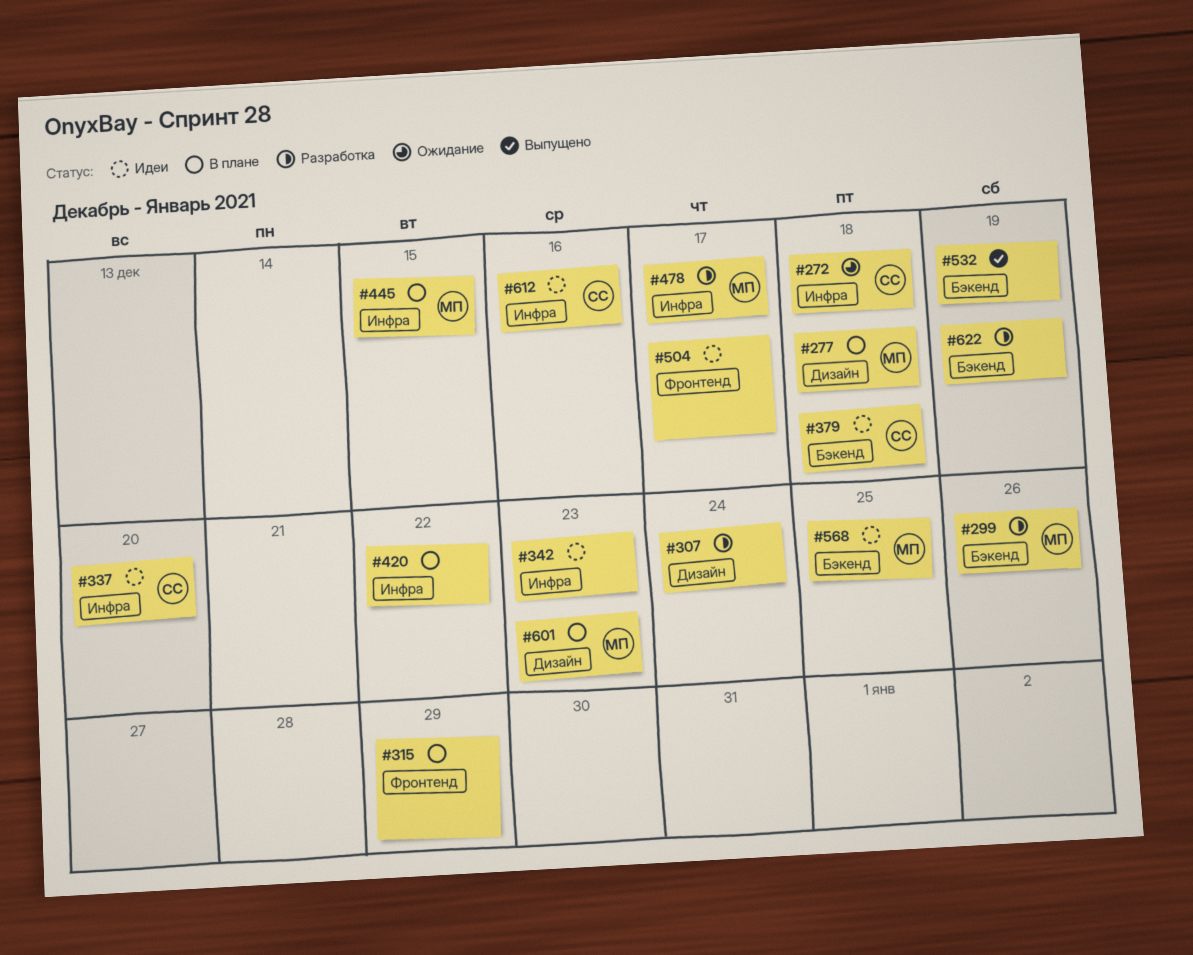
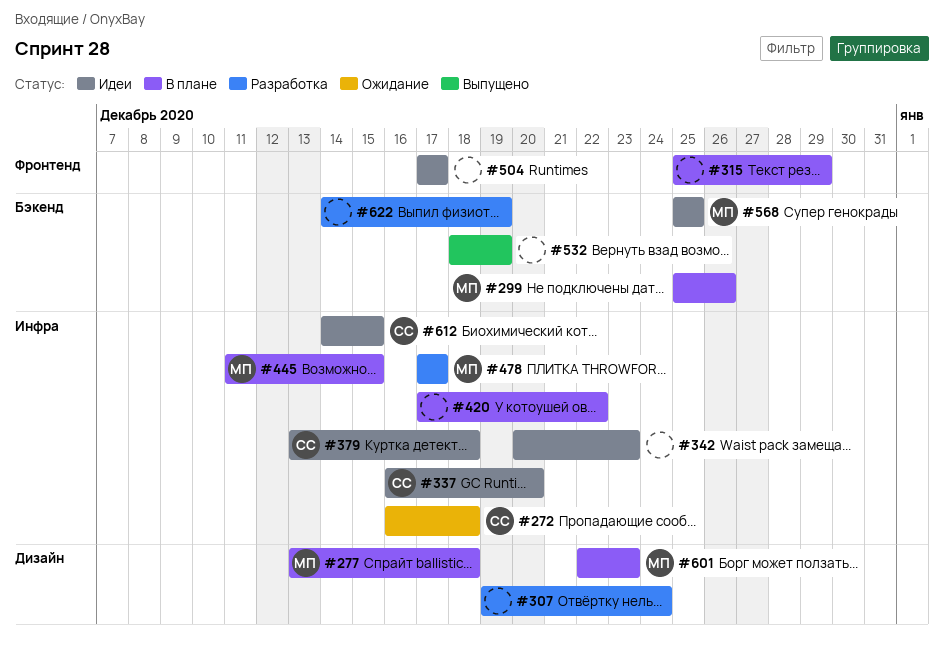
#299, status: Разработка -> В плане
#379, label: Бэкенд -> Инфра
#612, due: Dec 16 -> Dec 15

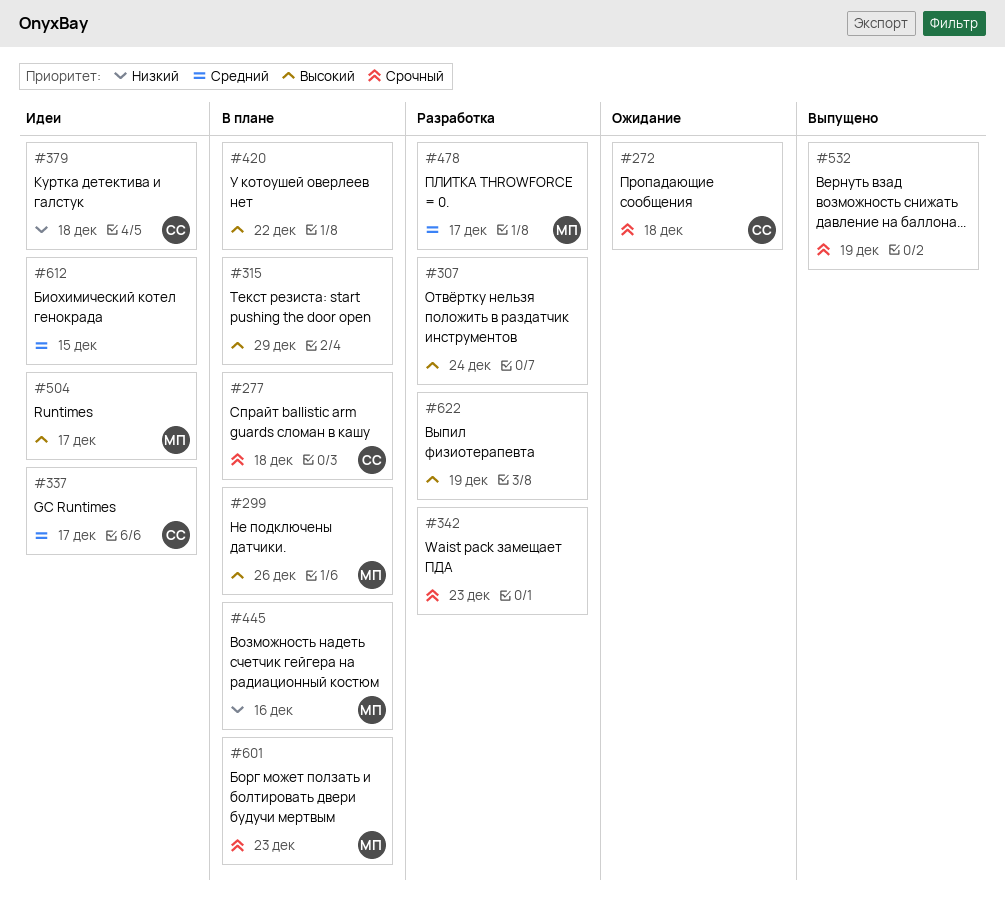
#277, owner: МП -> СС
#337, due: Dec 20 -> Dec 17
#342, status: Идеи -> Разработка
#445, due: Dec 15 -> Dec 16
#504, owner: none -> МП
#568: present -> none
#612, owner: СС -> none

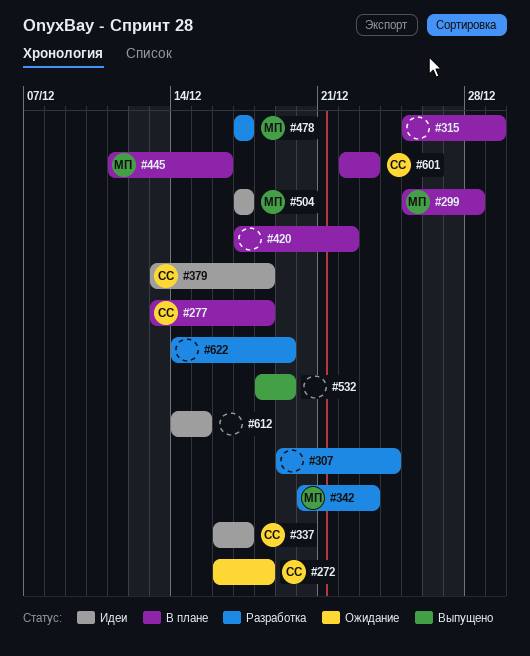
#299, due: Dec 26 -> Dec 28
#342, owner: none -> МП
#601, owner: МП -> СС

